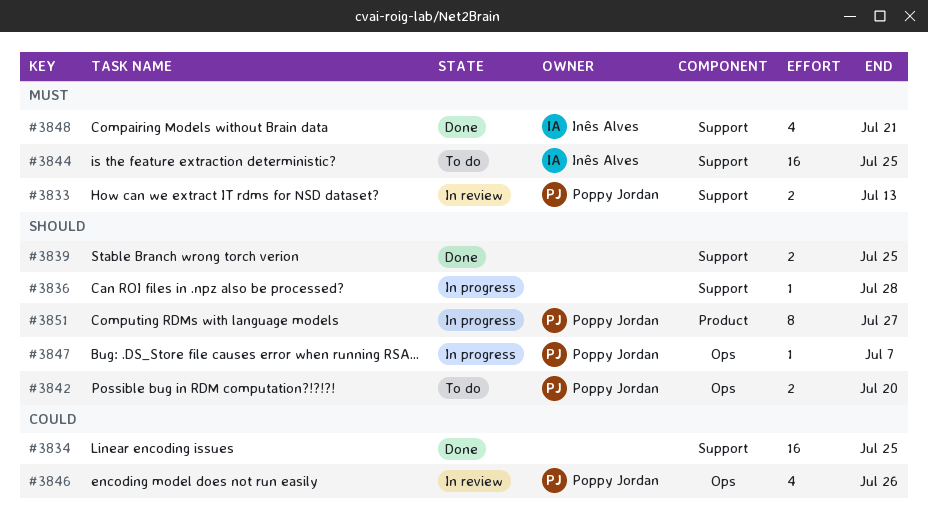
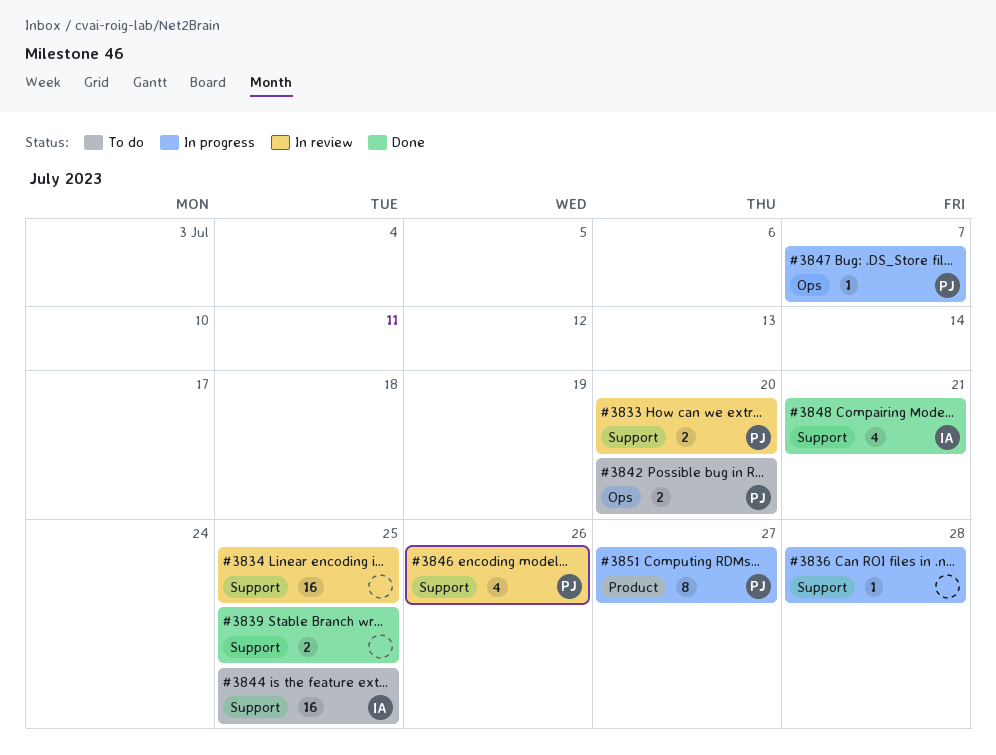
#3833, due: Jul 13 -> Jul 20
#3834, status: Done -> In review
#3846, label: Ops -> Support

